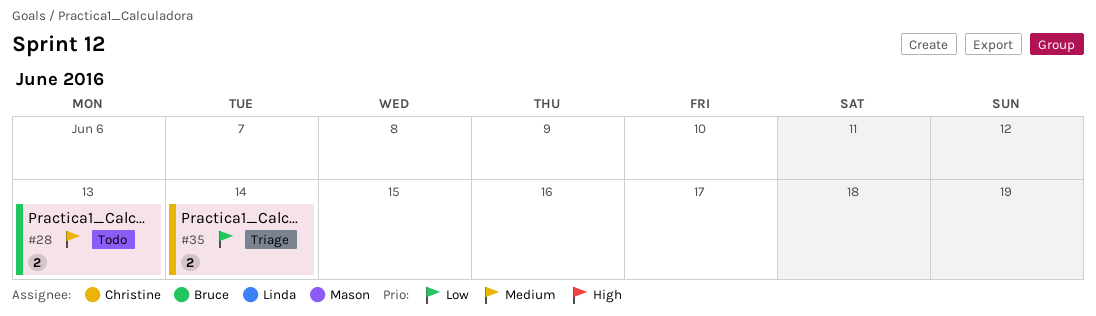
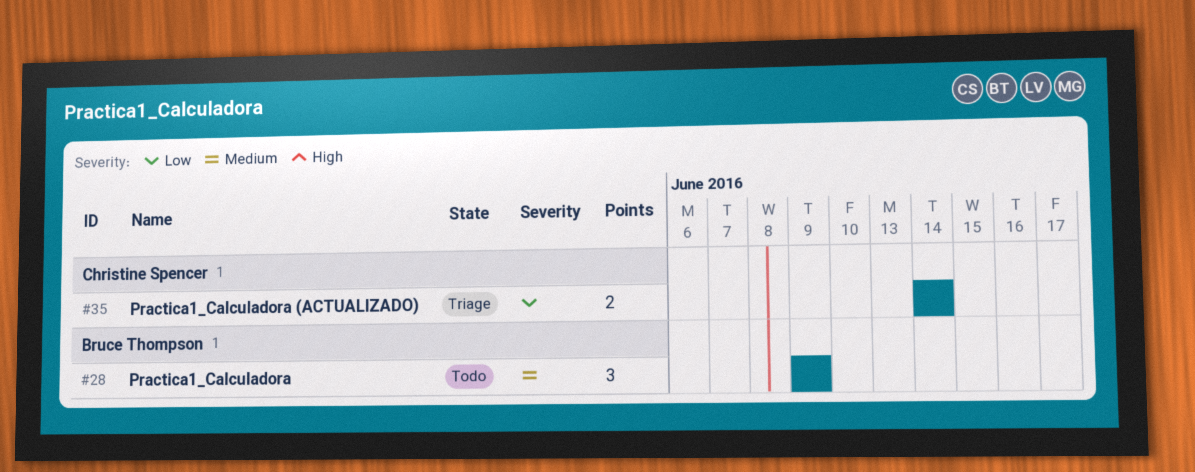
#28, estimate: 2 -> 3
#28, due: Jun 13 -> Jun 9

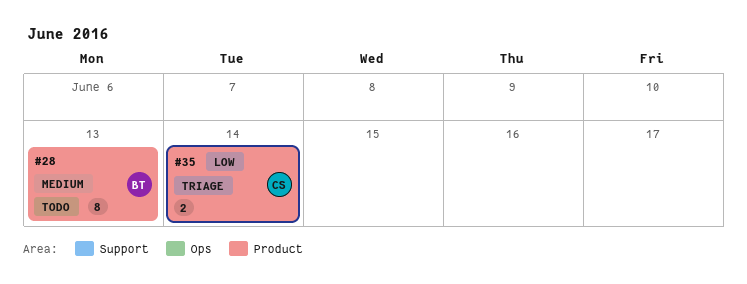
#28, estimate: 3 -> 8
#28, due: Jun 9 -> Jun 13

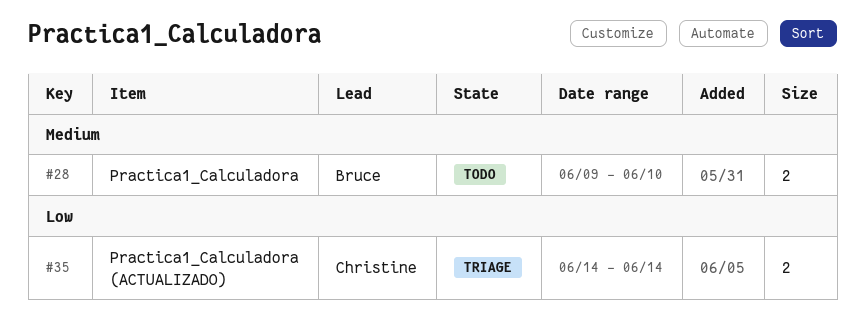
#28, estimate: 8 -> 2
#28, due: Jun 13 -> Jun 10

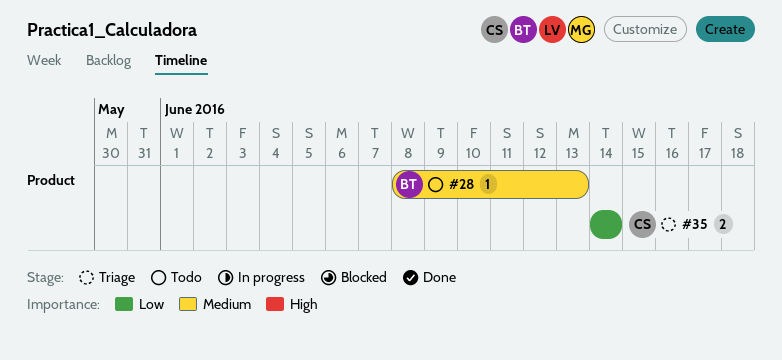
#28, estimate: 2 -> 1
#28, start: Jun 9 -> Jun 8
#28, due: Jun 10 -> Jun 13

